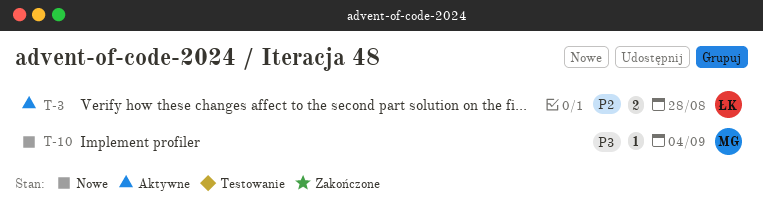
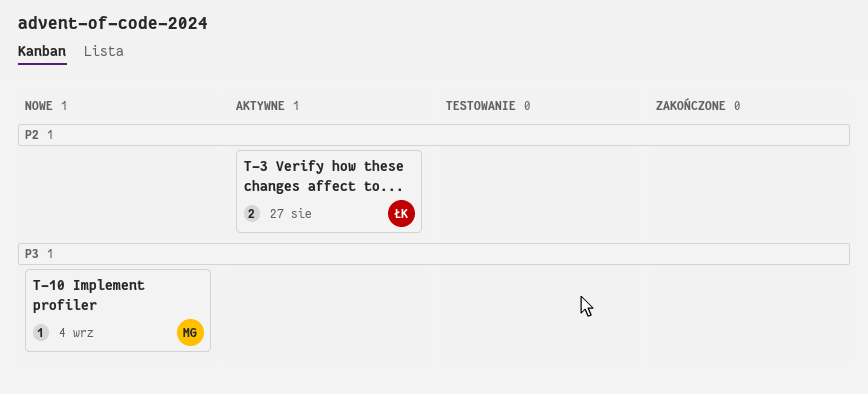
T-3, due: Aug 28 -> Aug 27

